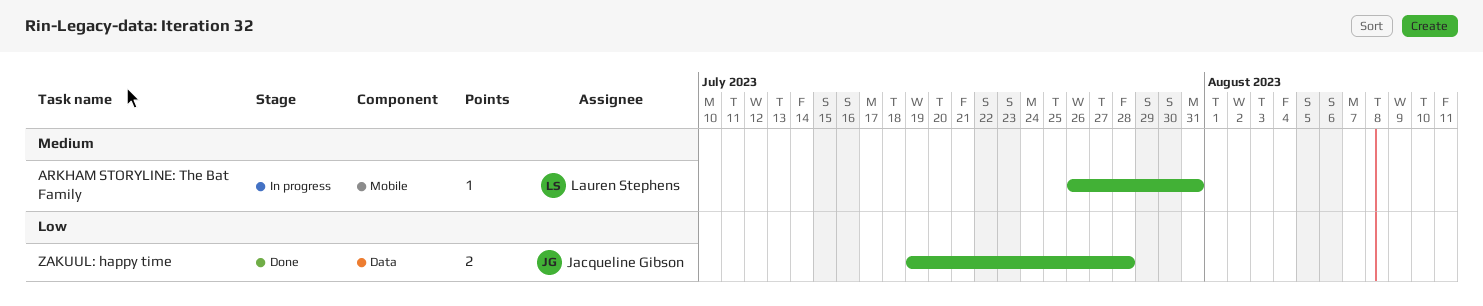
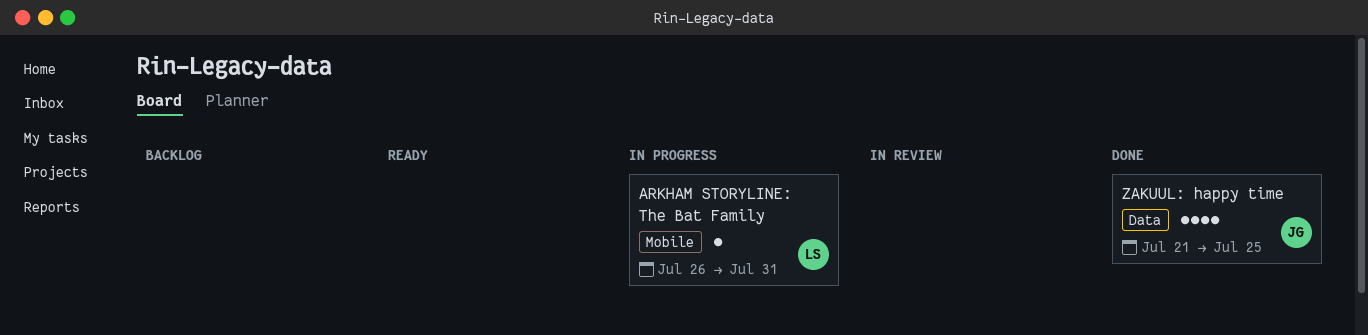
ZAKUUL: happy time, estimate: 2 -> 4
ZAKUUL: happy time, start: Jul 19 -> Jul 21
ZAKUUL: happy time, due: Jul 28 -> Jul 25

